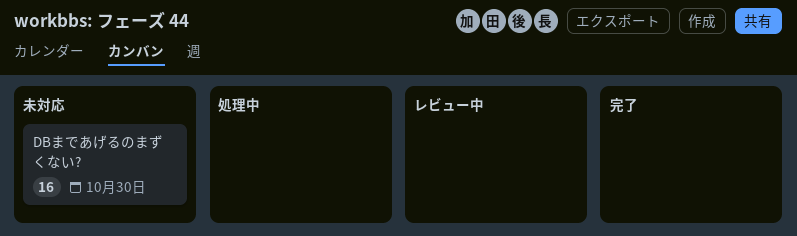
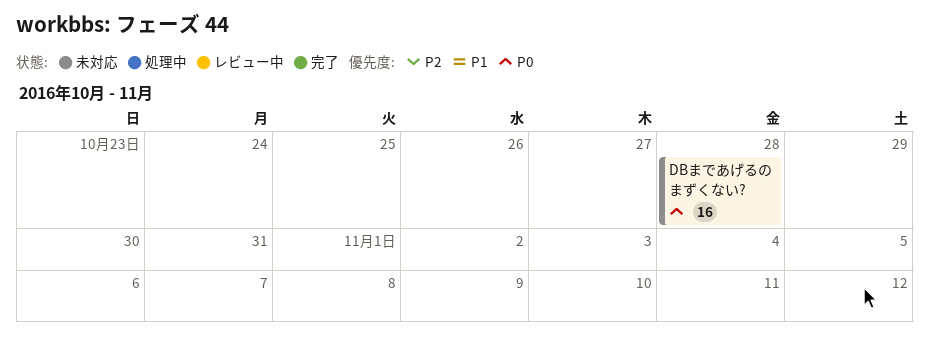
DBまであげるのまずくない?, due: Oct 30 -> Oct 28

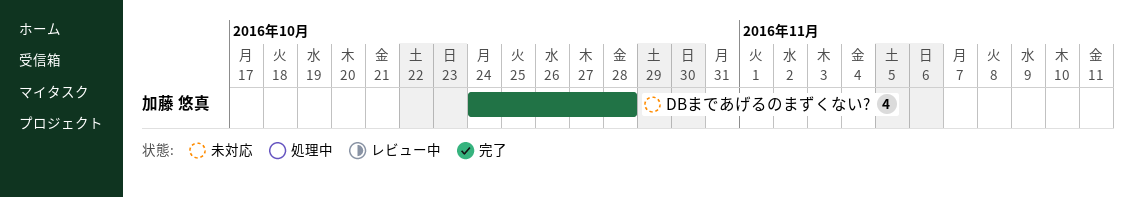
DBまであげるのまずくない?, estimate: 16 -> 4

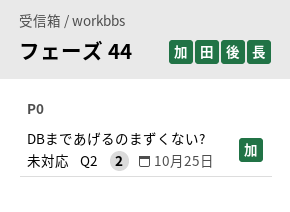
DBまであげるのまずくない?, estimate: 4 -> 2
DBまであげるのまずくない?, due: Oct 28 -> Oct 25

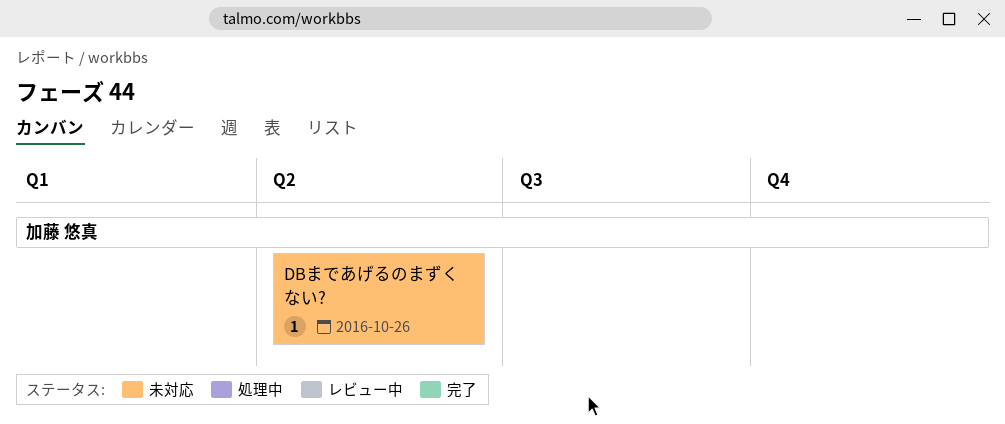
DBまであげるのまずくない?, estimate: 2 -> 1
DBまであげるのまずくない?, due: Oct 25 -> Oct 26

